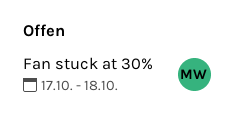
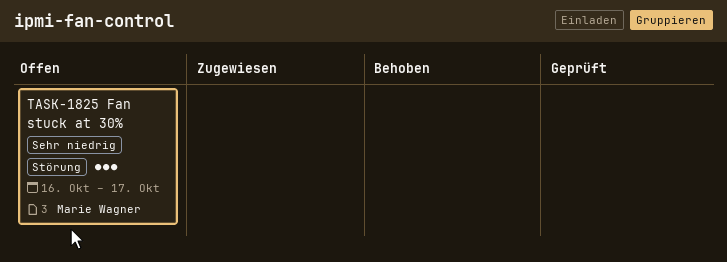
Fan stuck at 30%, start: Oct 17 -> Oct 16
Fan stuck at 30%, due: Oct 18 -> Oct 17

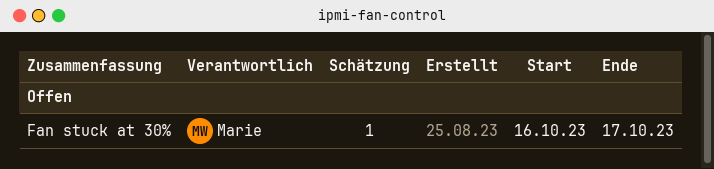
Fan stuck at 30%, estimate: 3 -> 1

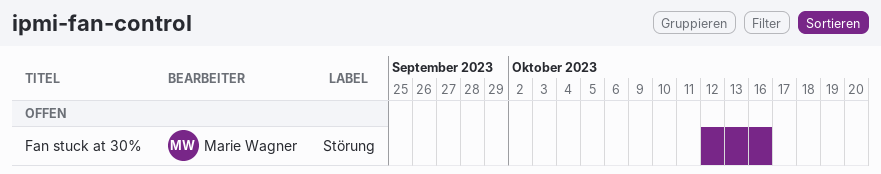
Fan stuck at 30%, start: Oct 16 -> Oct 12
Fan stuck at 30%, due: Oct 17 -> Oct 16

